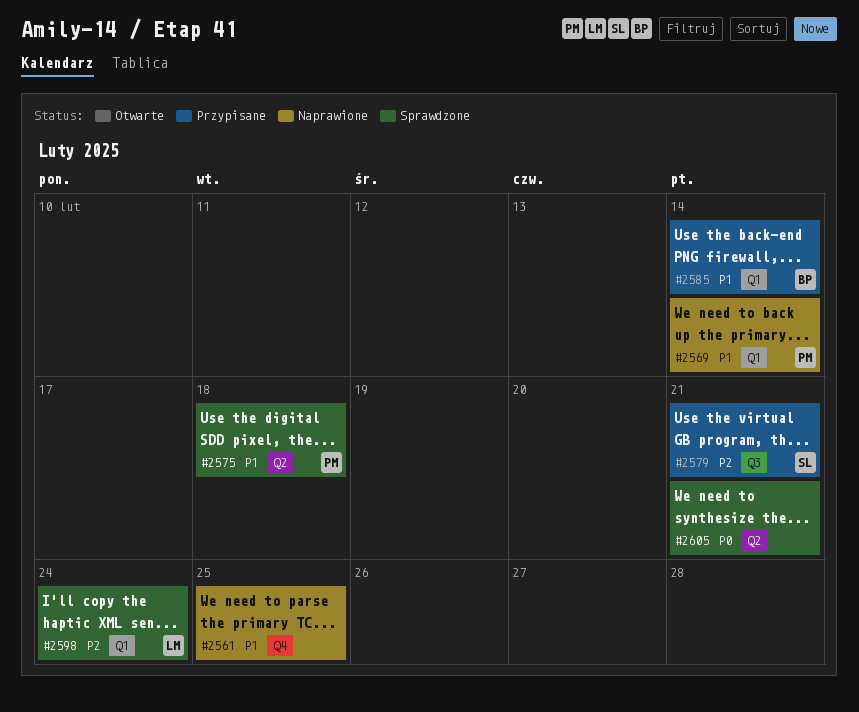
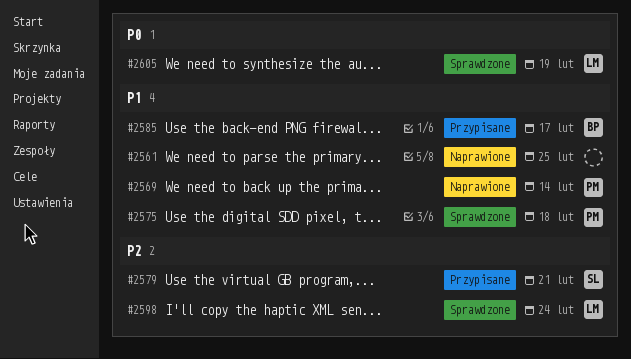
#2585, due: Feb 14 -> Feb 17
#2605, owner: none -> LM
#2605, due: Feb 21 -> Feb 19

